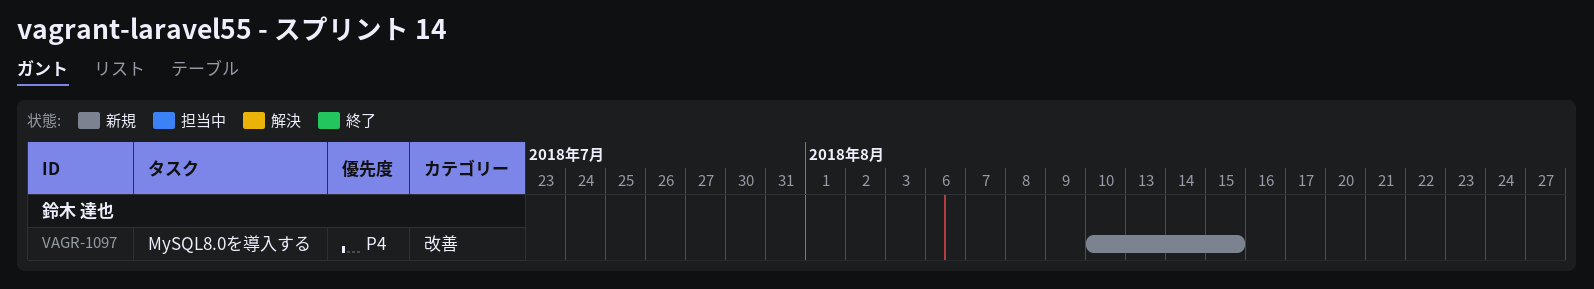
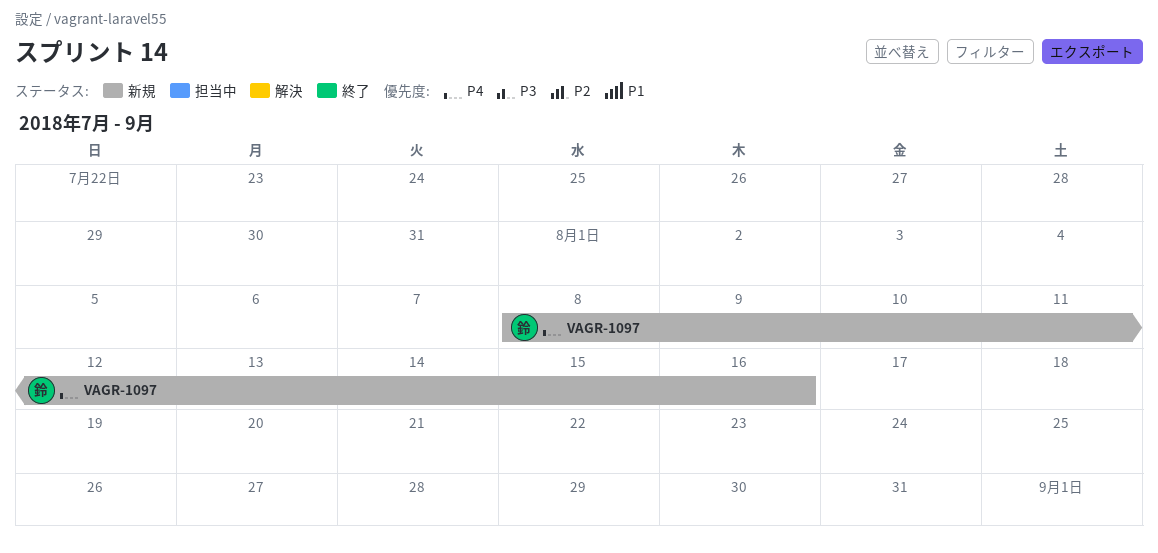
VAGR-1097, start: Aug 10 -> Aug 8
VAGR-1097, due: Aug 15 -> Aug 16

